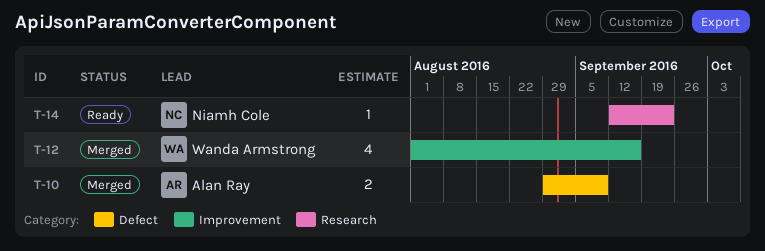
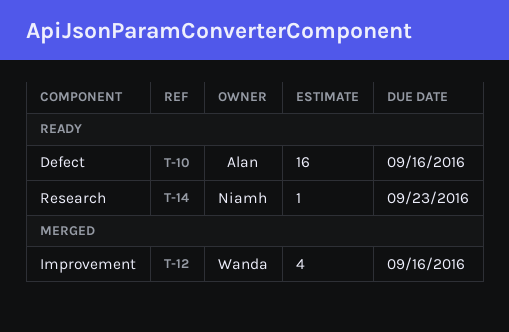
T-10, status: Merged -> Ready
T-10, estimate: 2 -> 16
T-10, due: Sep 9 -> Sep 16

